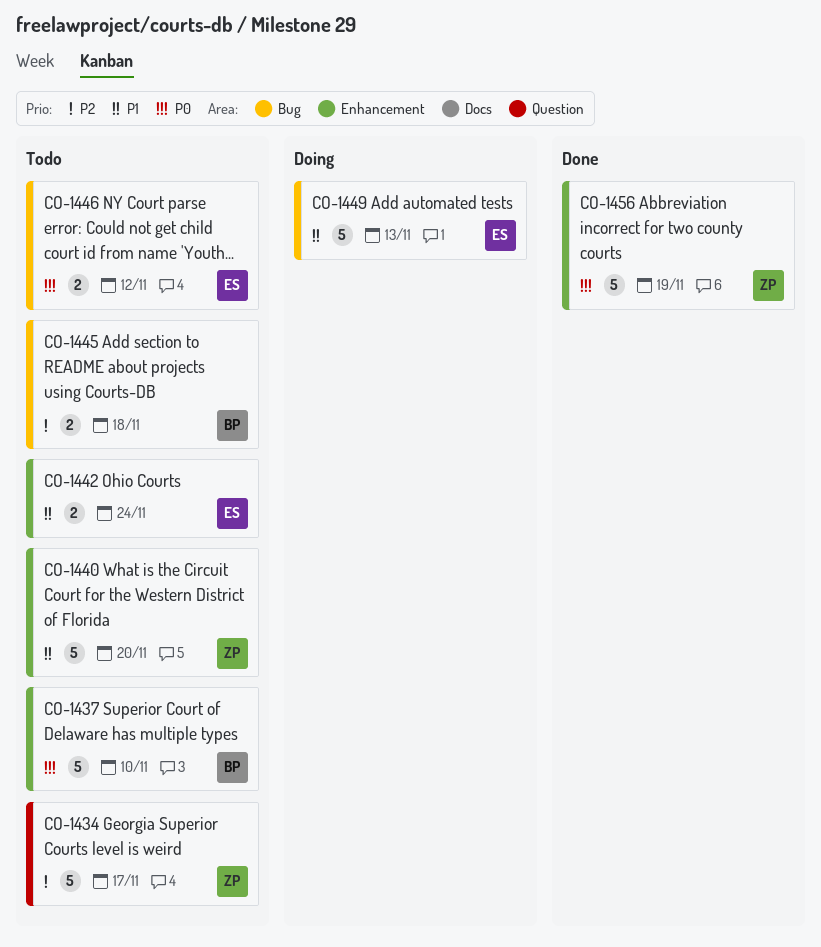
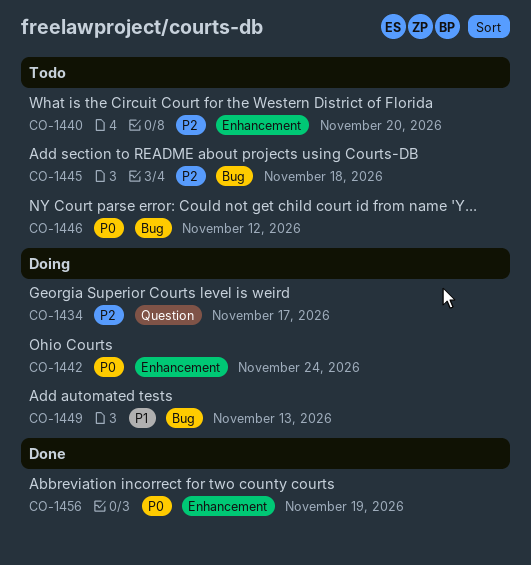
CO-1434, status: Todo -> Doing
CO-1437: present -> none
CO-1440, priority: P1 -> P2
CO-1442, status: Todo -> Doing
CO-1442, priority: P1 -> P0

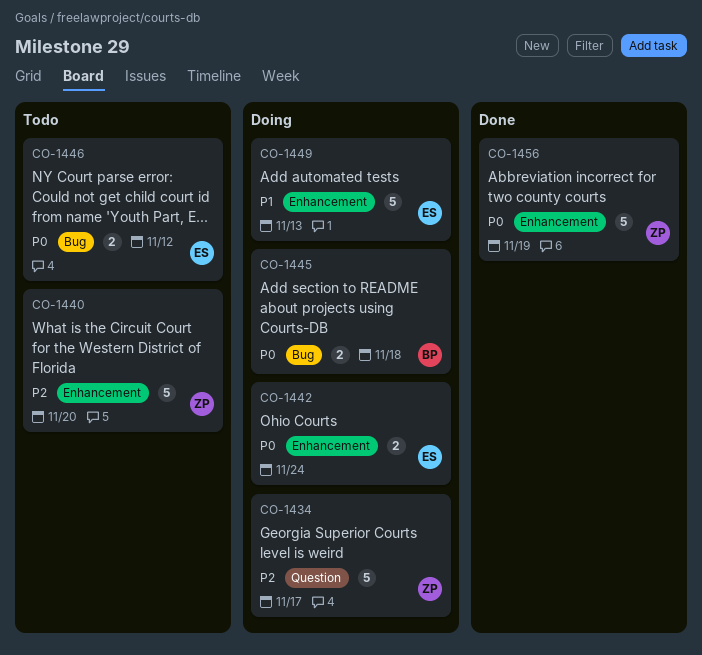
CO-1445, status: Todo -> Doing
CO-1445, priority: P2 -> P0
CO-1449, label: Bug -> Enhancement

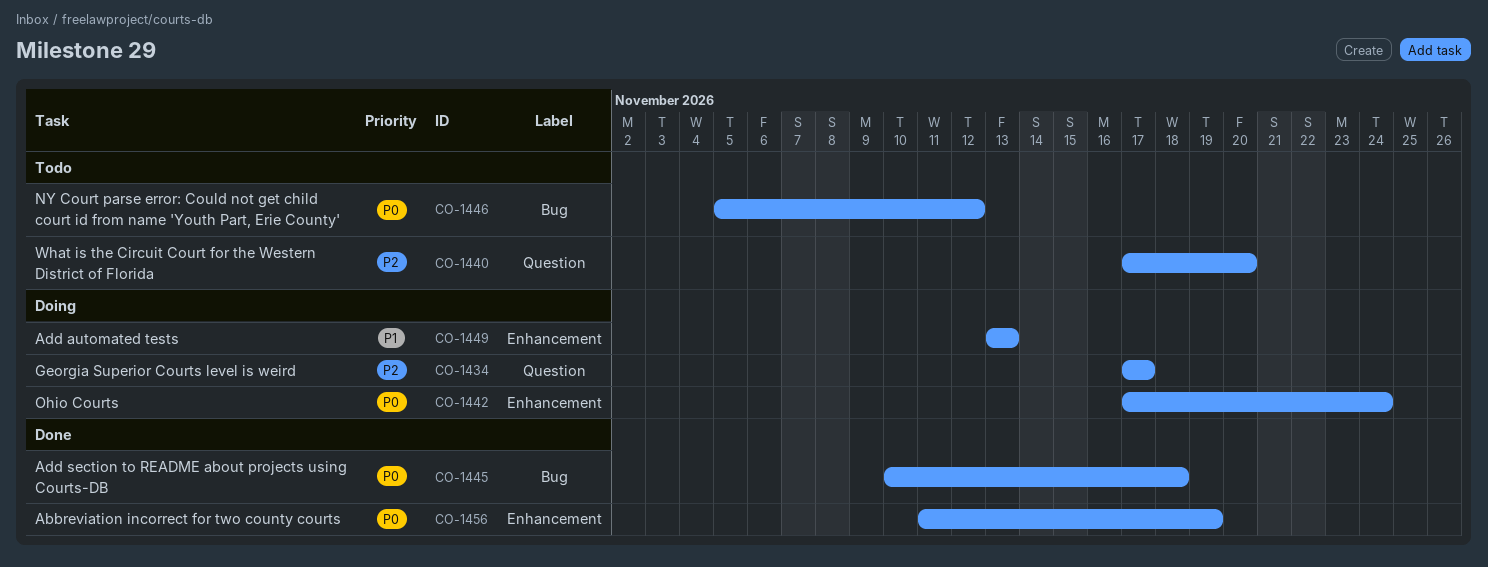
CO-1440, label: Enhancement -> Question
CO-1445, status: Doing -> Done

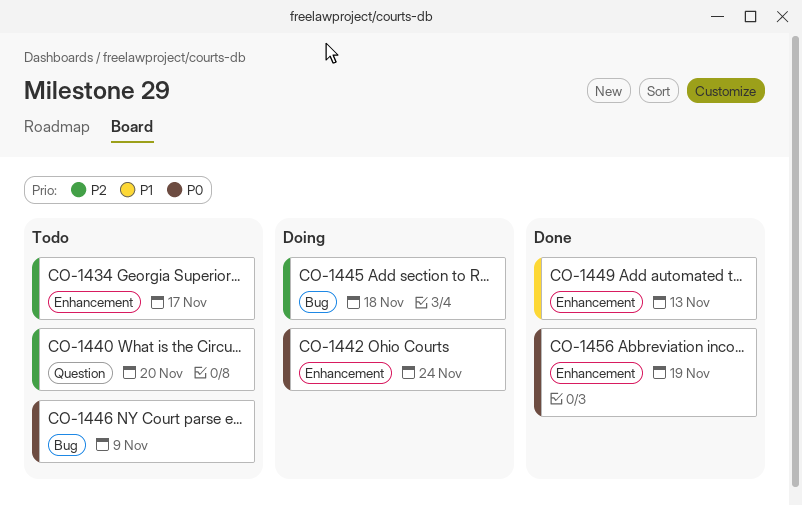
CO-1434, status: Doing -> Todo
CO-1434, label: Question -> Enhancement
CO-1445, status: Done -> Doing
CO-1445, priority: P0 -> P2
CO-1446, due: Nov 12 -> Nov 9
CO-1449, status: Doing -> Done

